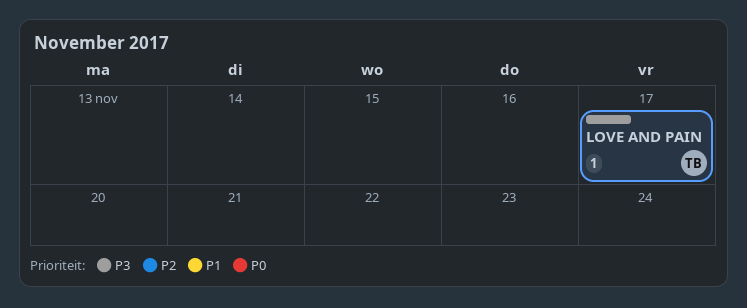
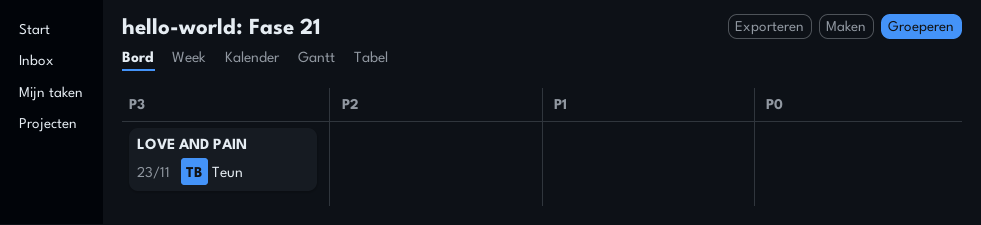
LOVE AND PAIN, due: Nov 17 -> Nov 23

